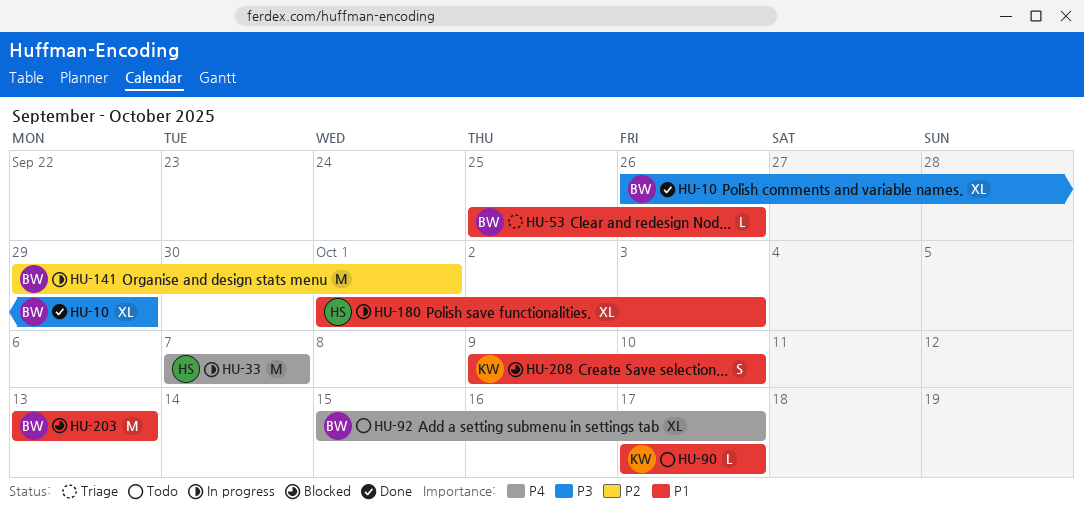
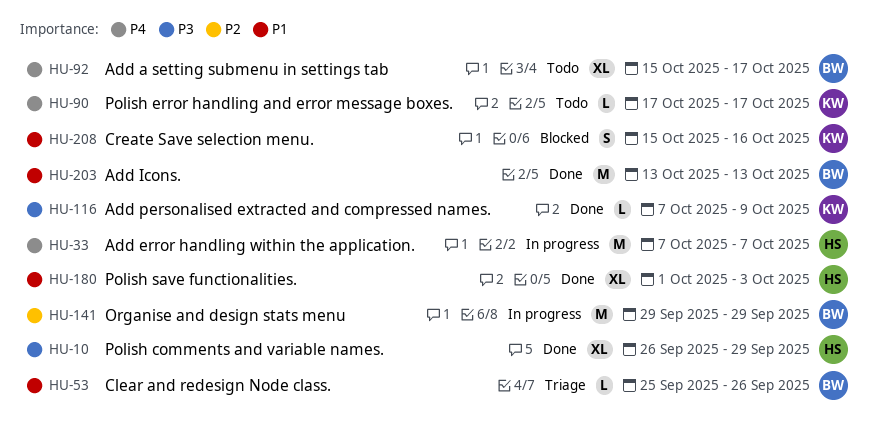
HU-10, owner: BW -> HS
HU-90, priority: P1 -> P4
HU-116: none -> present
HU-141, due: Oct 1 -> Sep 29
HU-180, status: In progress -> Done
HU-203, status: Blocked -> Done
HU-208, start: Oct 9 -> Oct 15
HU-208, due: Oct 10 -> Oct 16

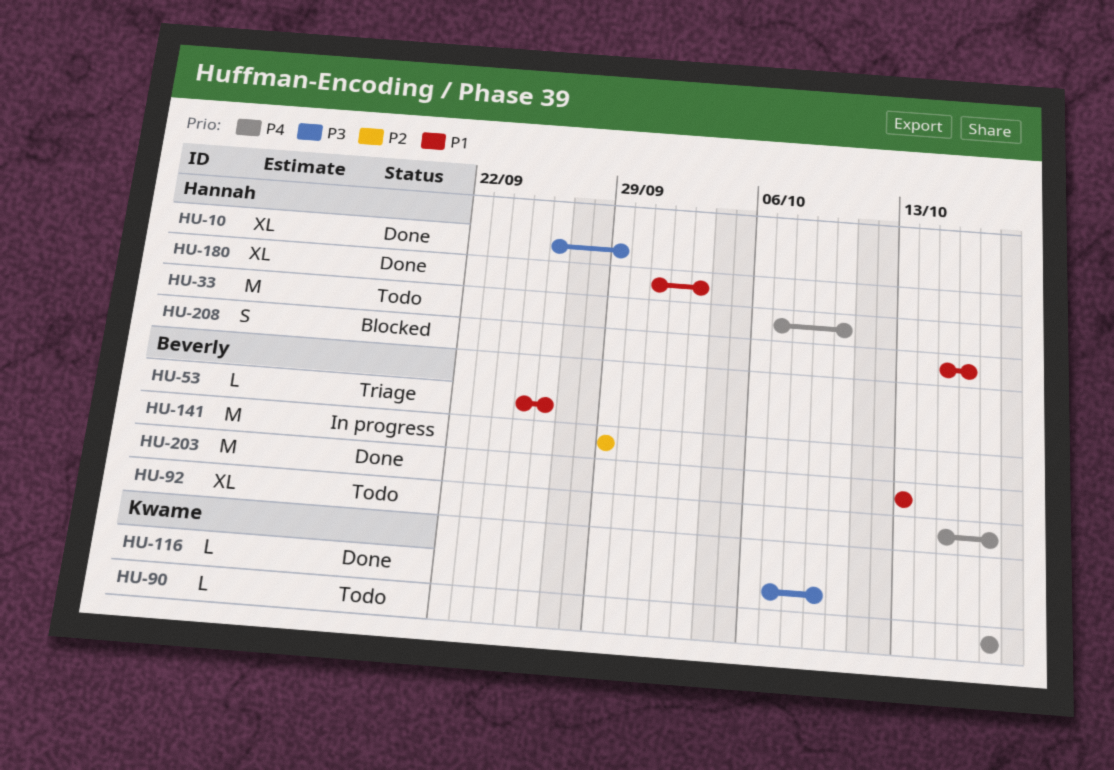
HU-33, status: In progress -> Todo
HU-33, due: Oct 7 -> Oct 10
HU-208, owner: Kwame -> Hannah

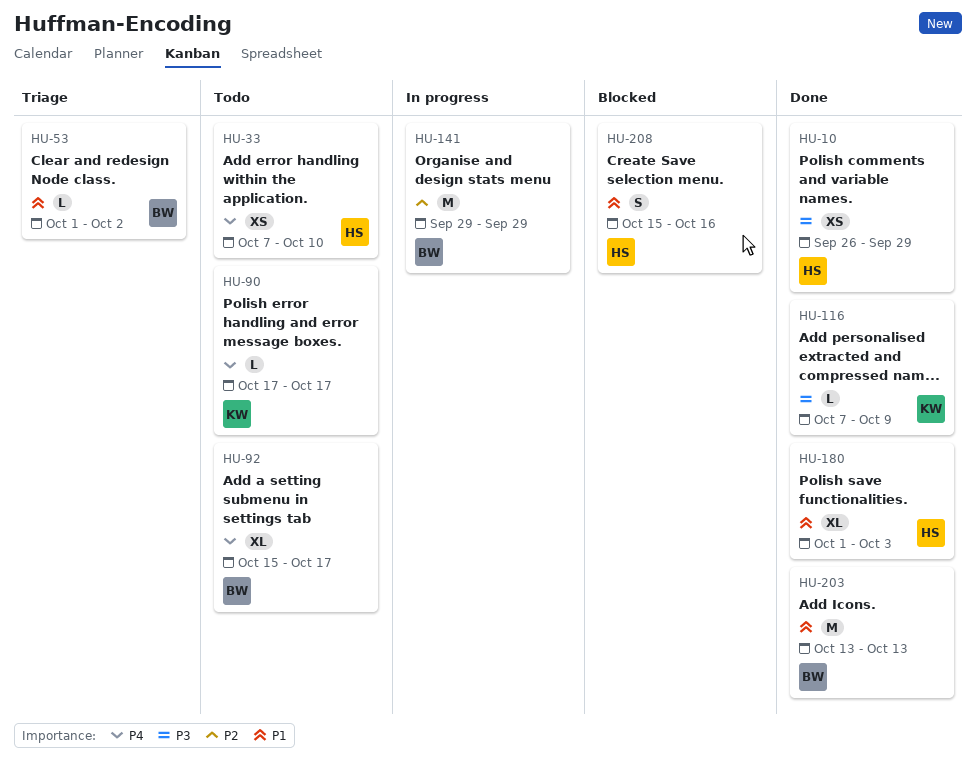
HU-10, estimate: XL -> XS
HU-33, estimate: M -> XS
HU-53, start: Sep 25 -> Oct 1
HU-53, due: Sep 26 -> Oct 2

